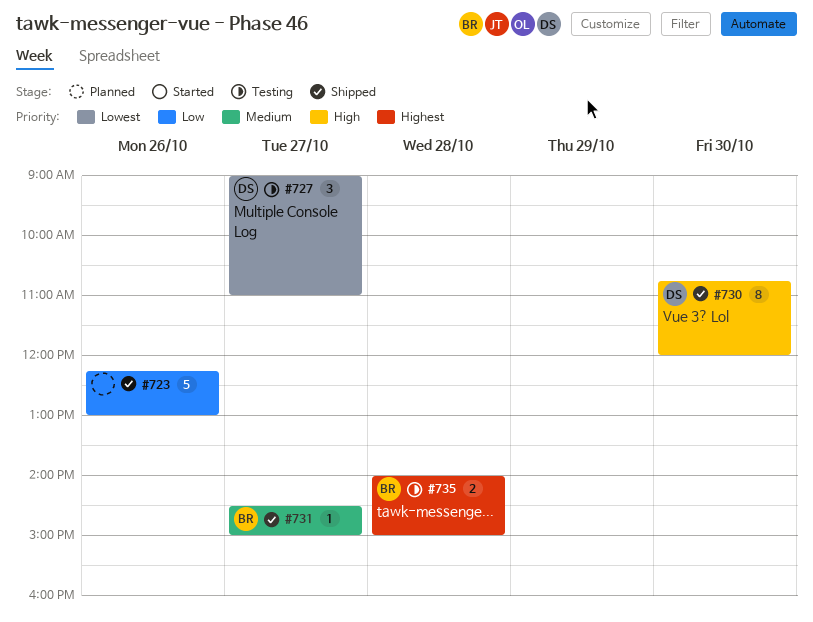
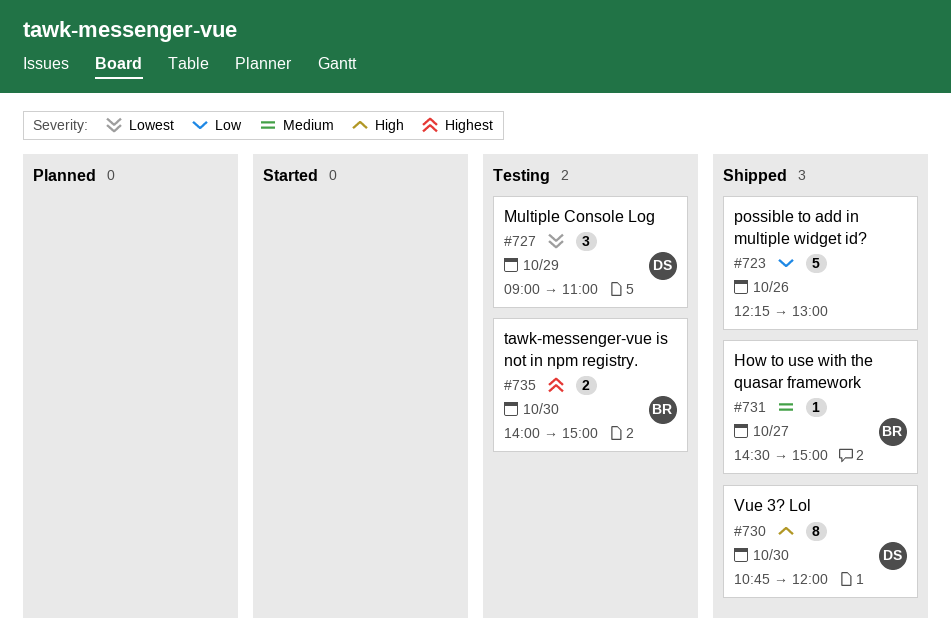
#727, day: Oct 27 -> Oct 29
#735, day: Oct 28 -> Oct 30

